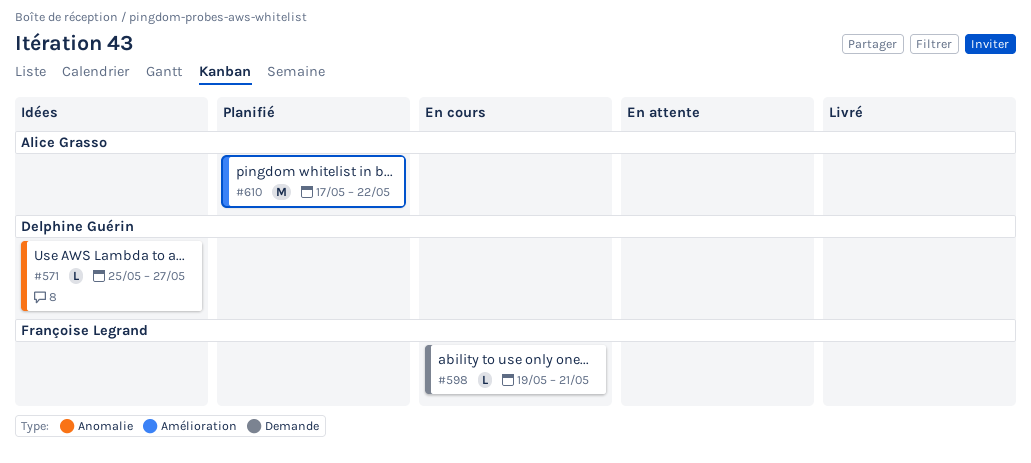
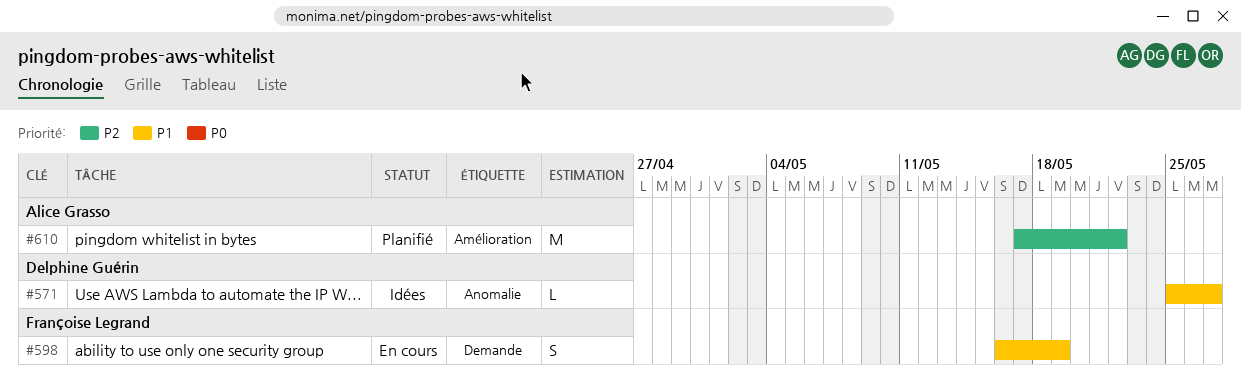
#598, estimate: L -> S
#598, start: May 19 -> May 16
#598, due: May 21 -> May 19

